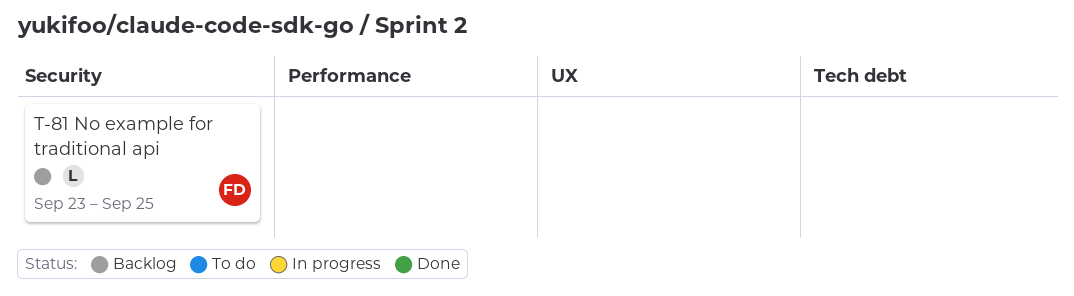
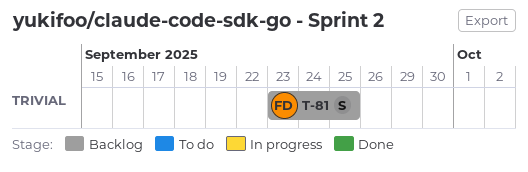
T-81, estimate: L -> S

